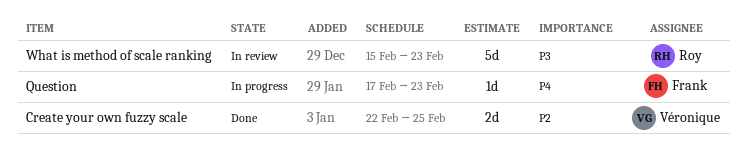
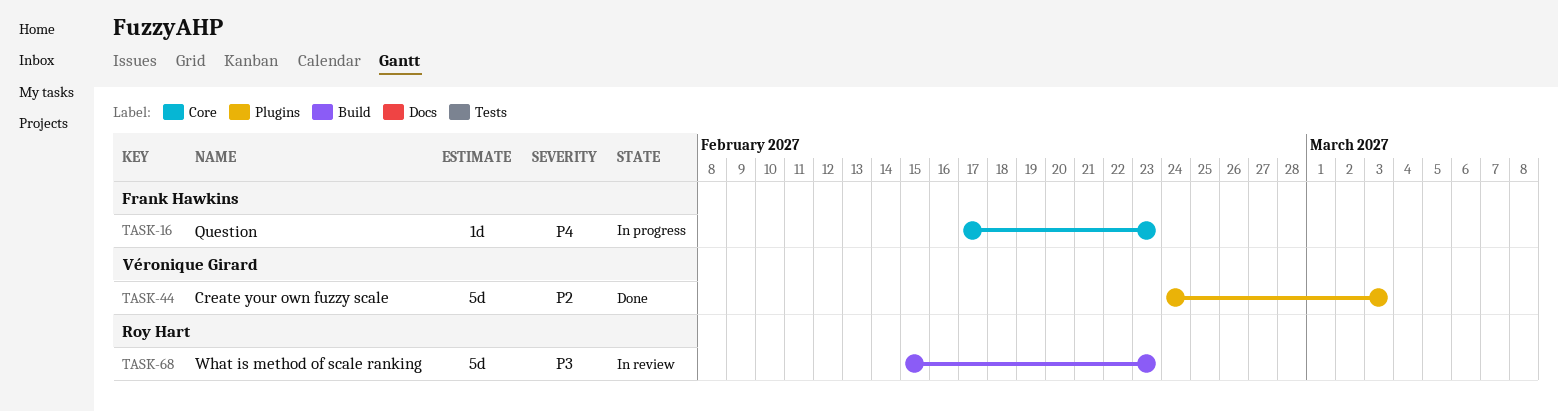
Create your own fuzzy scale, estimate: 2d -> 5d
Create your own fuzzy scale, start: Feb 22 -> Feb 24
Create your own fuzzy scale, due: Feb 25 -> Mar 3

